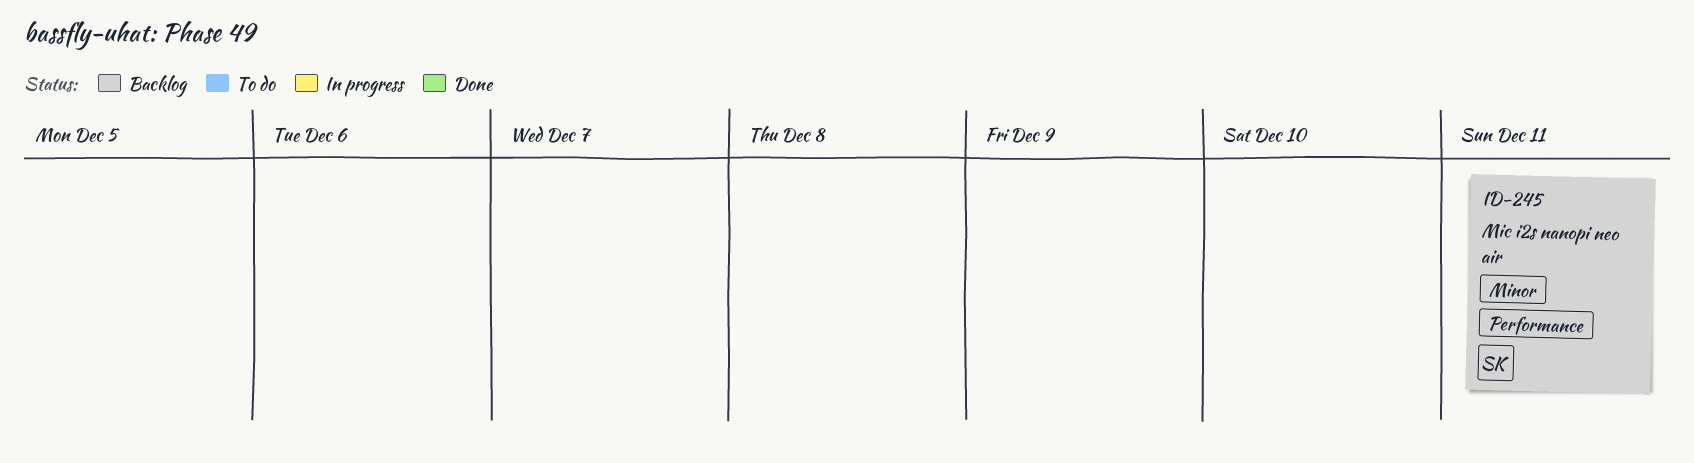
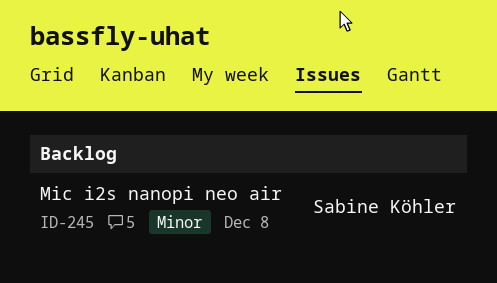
ID-245, due: Dec 11 -> Dec 8

